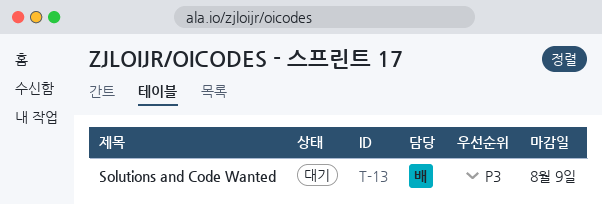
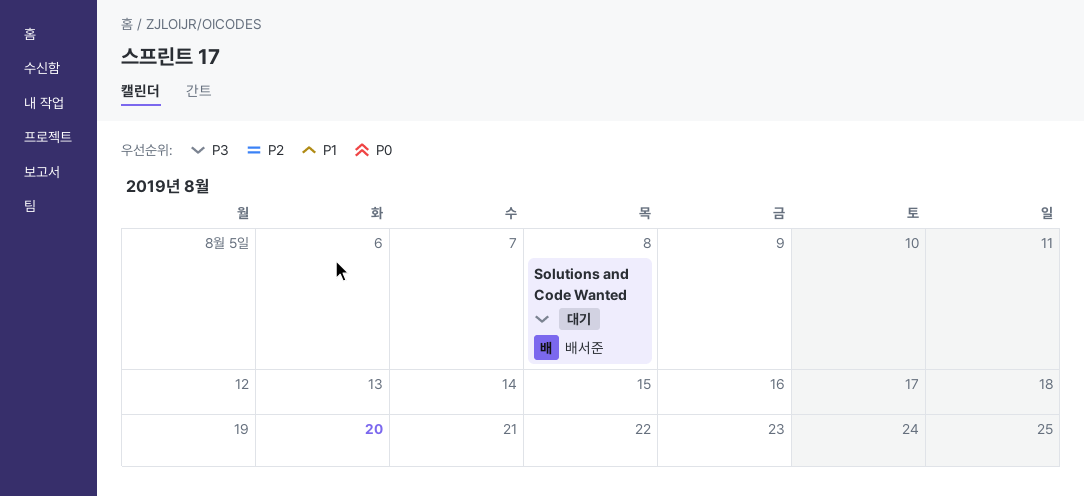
Solutions and Code Wanted, due: Aug 9 -> Aug 8

